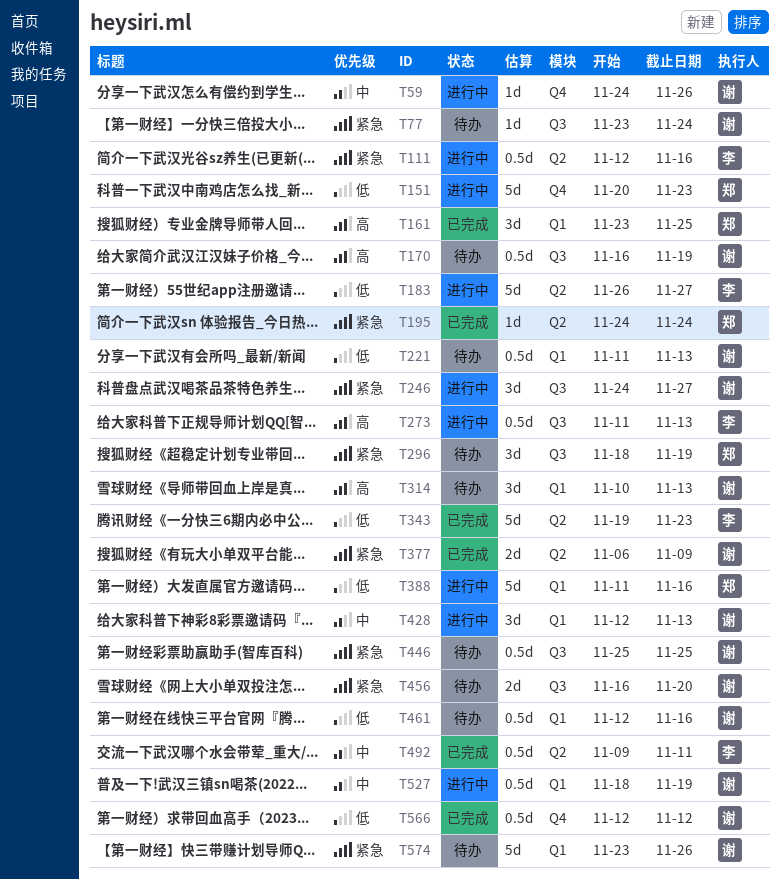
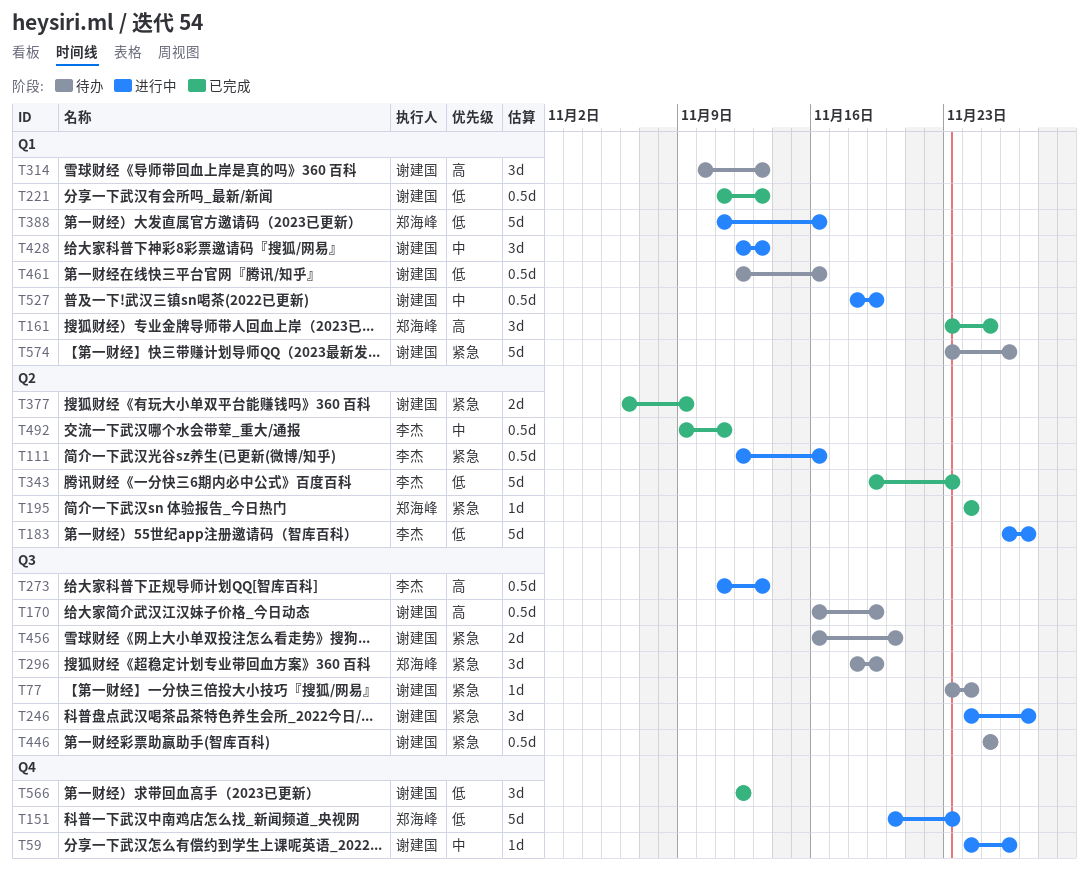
T221, status: 待办 -> 已完成
T566, estimate: 0.5d -> 3d

